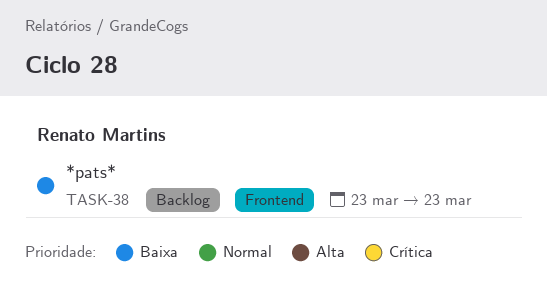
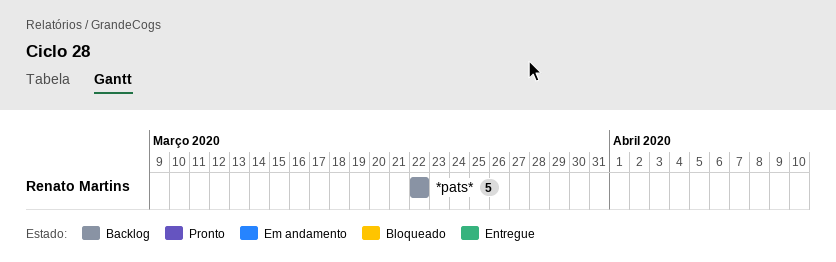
*pats*, start: Mar 23 -> Mar 22
*pats*, due: Mar 23 -> Mar 22

